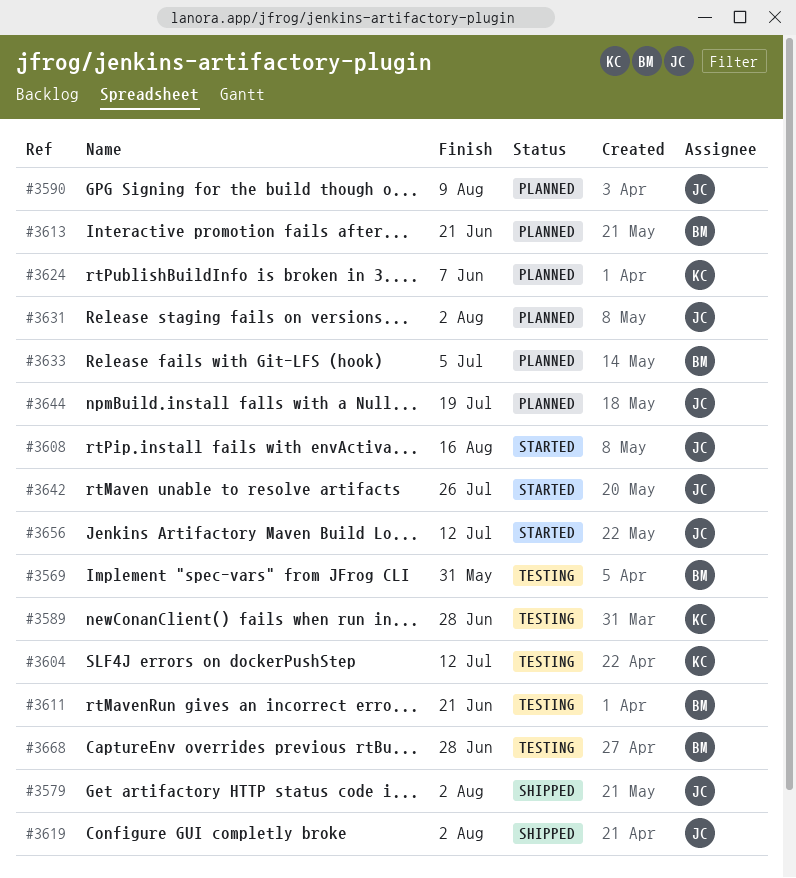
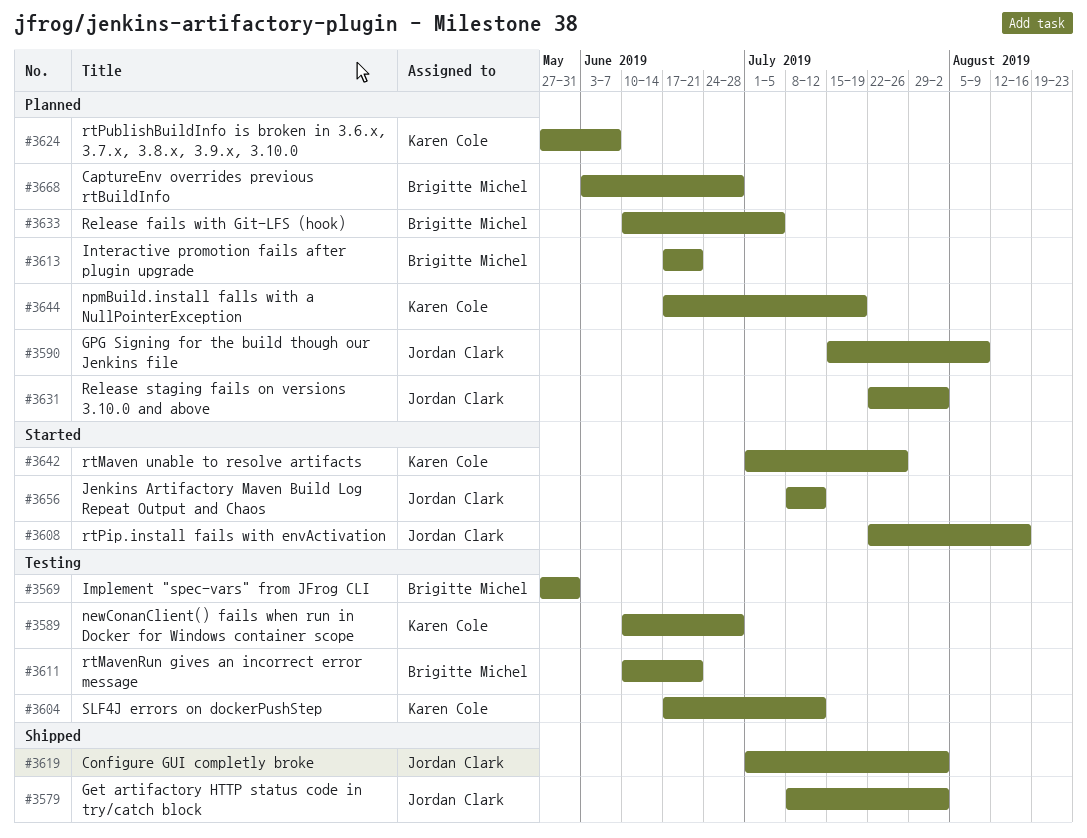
#3642, owner: Jordan Clark -> Karen Cole
#3644, owner: Jordan Clark -> Karen Cole
#3668, status: Testing -> Planned

